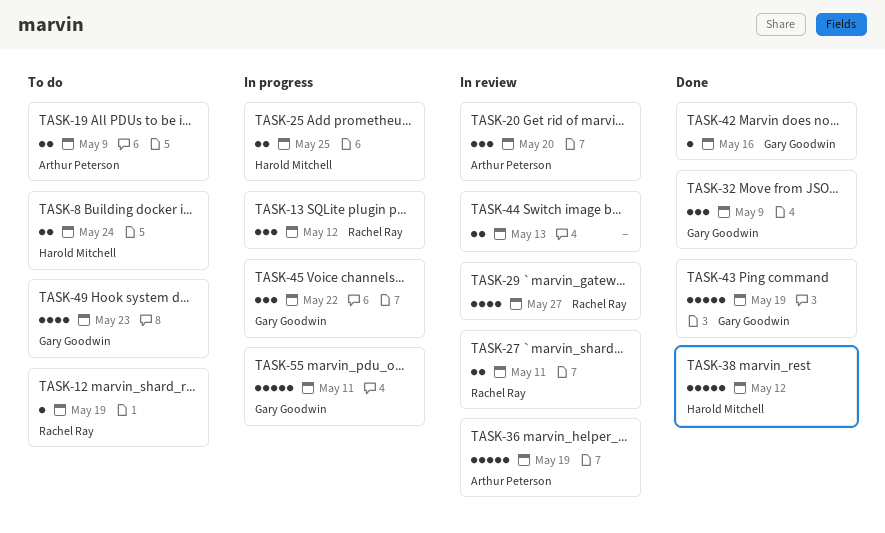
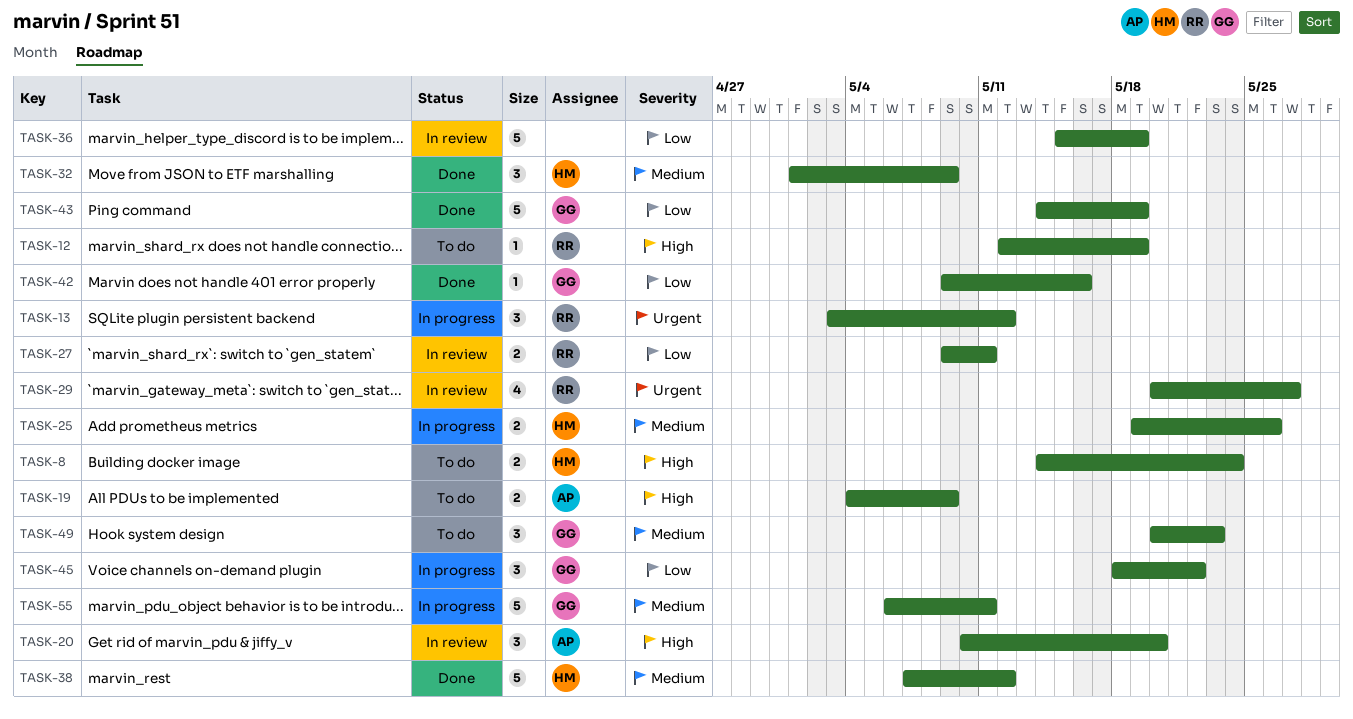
TASK-25, due: May 25 -> May 26
TASK-32, owner: Gary Goodwin -> Harold Mitchell
TASK-36, owner: Arthur Peterson -> none
TASK-44: present -> none
TASK-49, estimate: 4 -> 3

